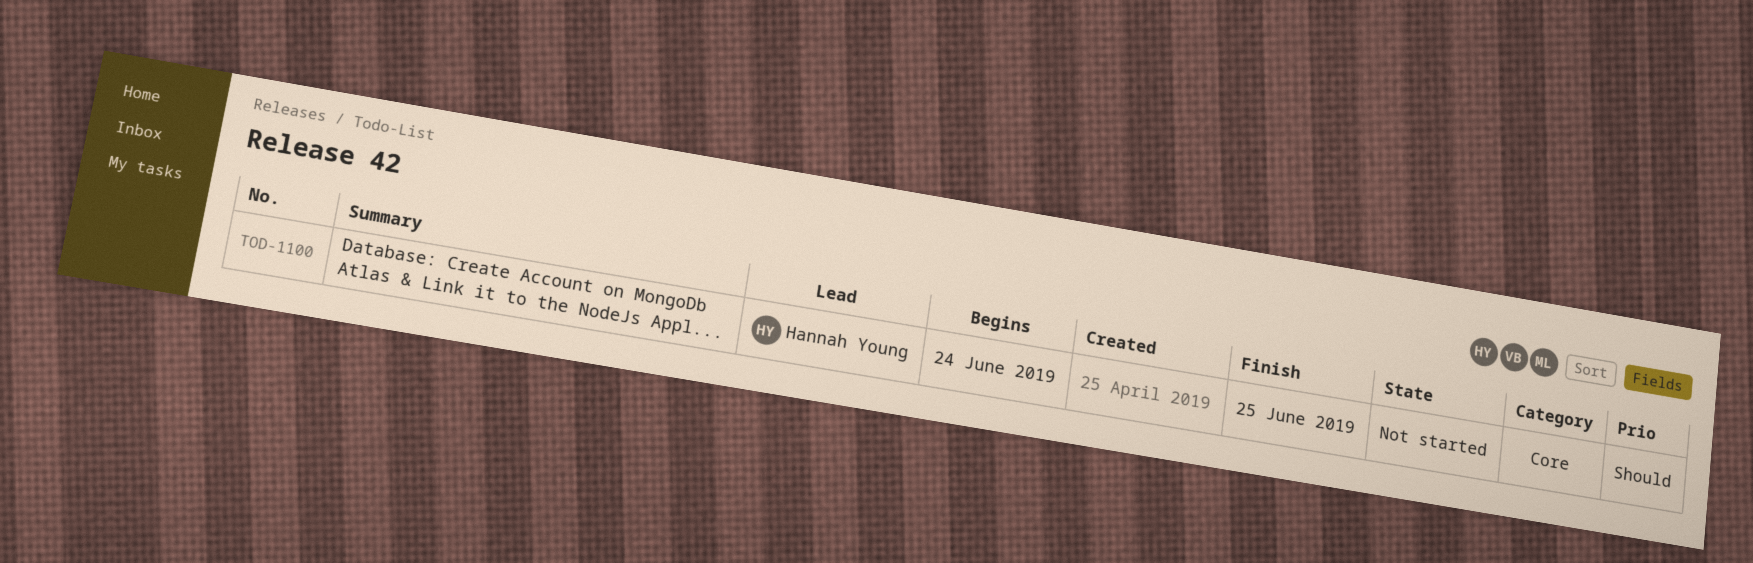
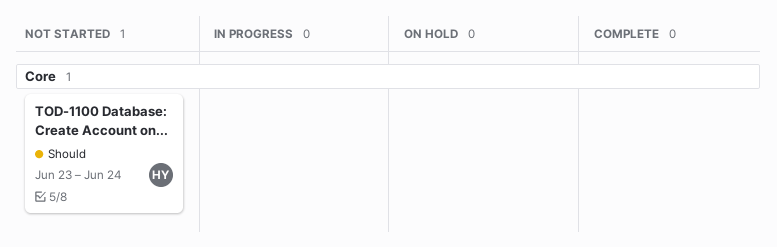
TOD-1100, start: Jun 24 -> Jun 23
TOD-1100, due: Jun 25 -> Jun 24

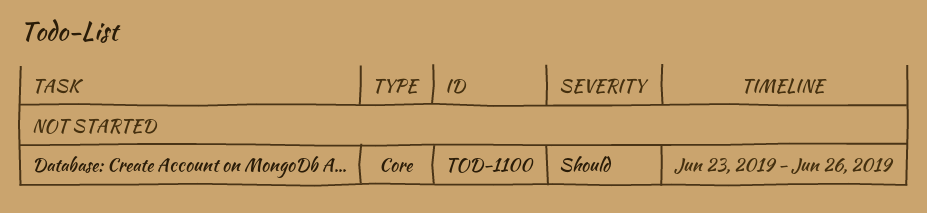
TOD-1100, due: Jun 24 -> Jun 26

